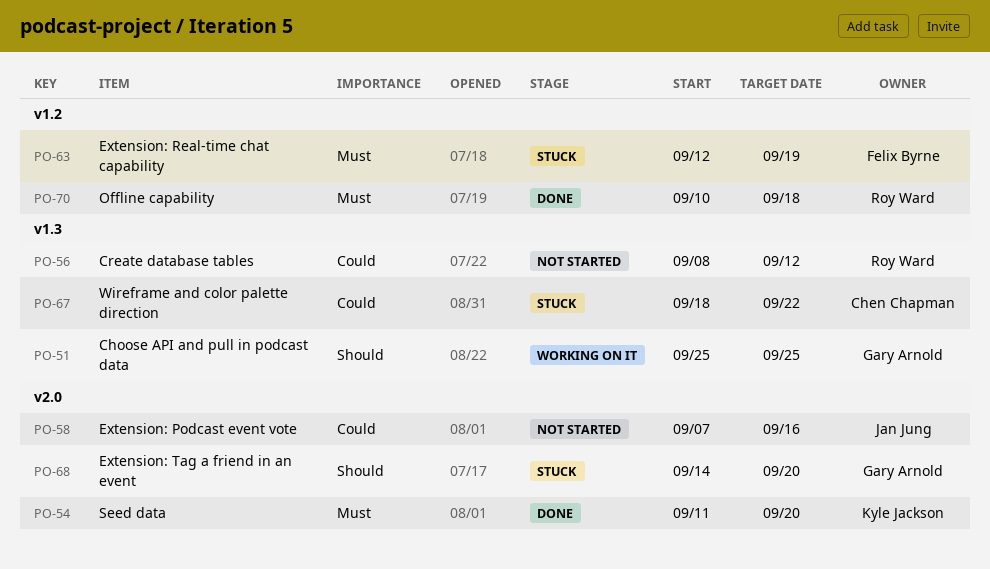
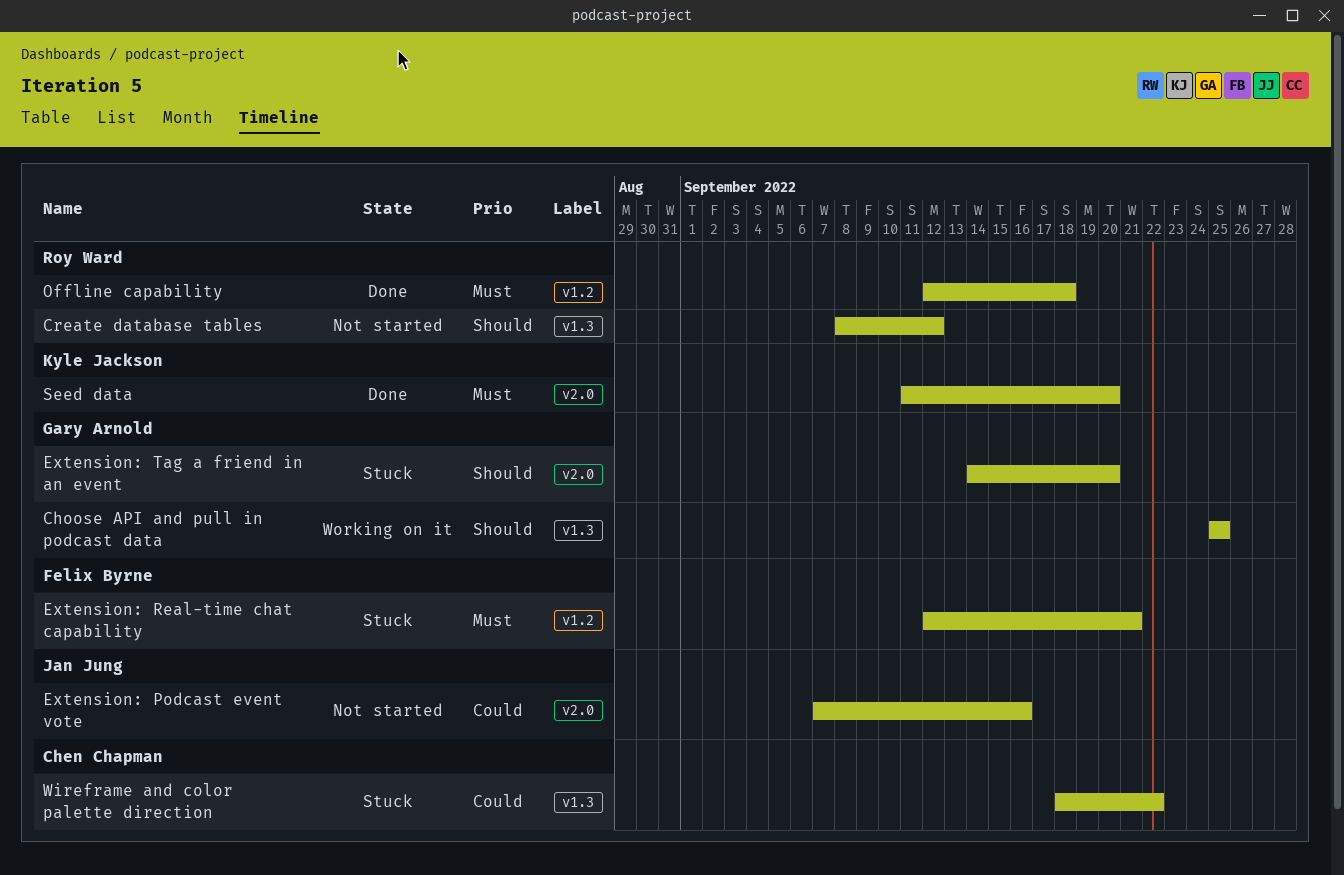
Create database tables, priority: Could -> Should
Extension: Real-time chat capability, due: Sep 19 -> Sep 21
Offline capability, start: Sep 10 -> Sep 12

